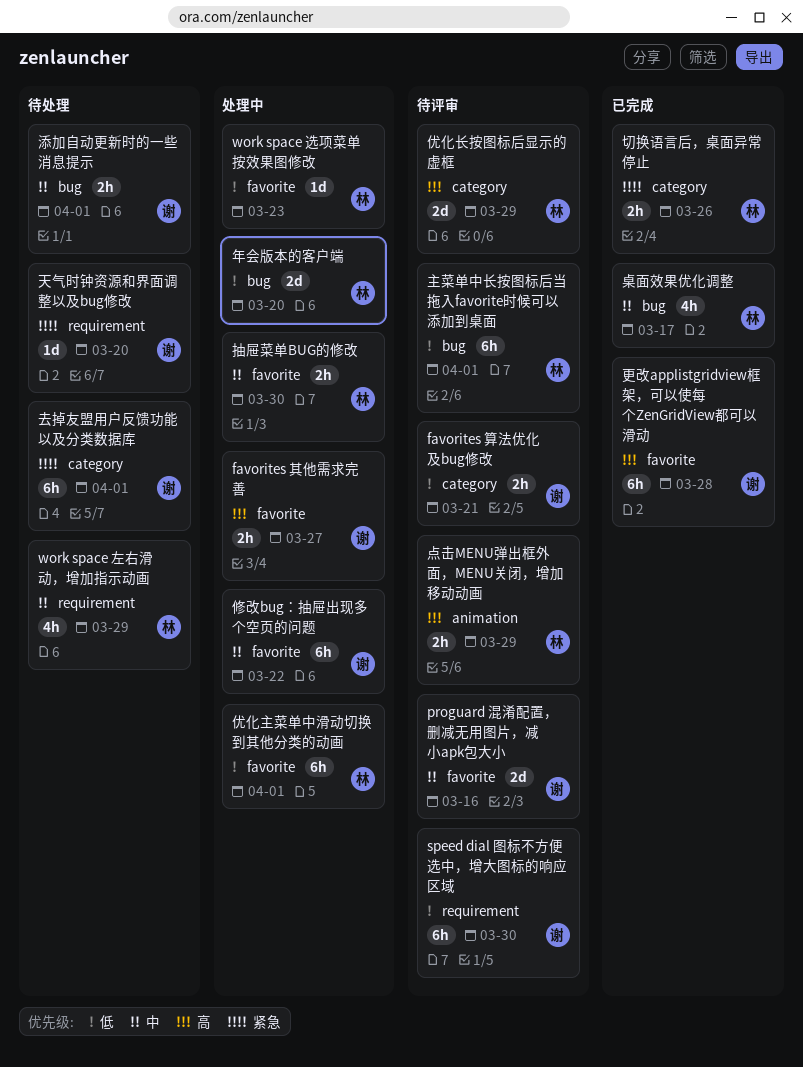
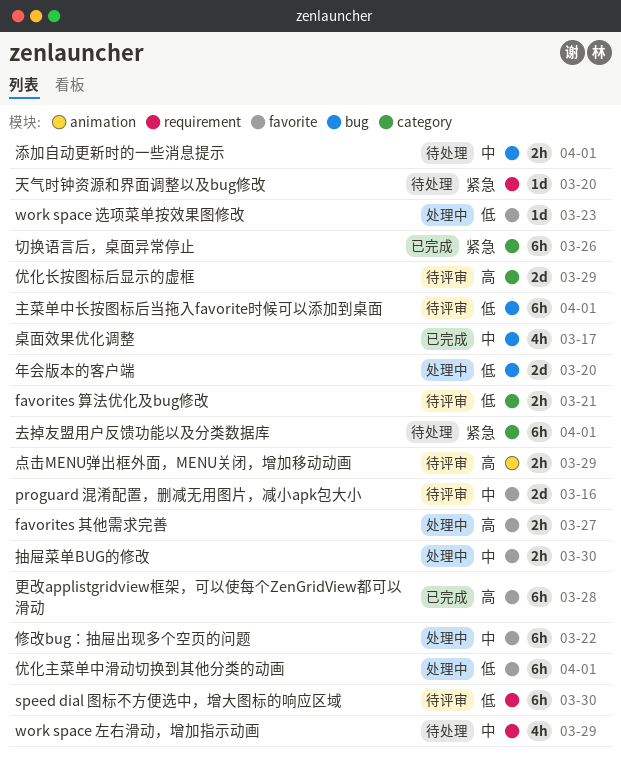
切换语言后，桌面异常停止, estimate: 2h -> 6h

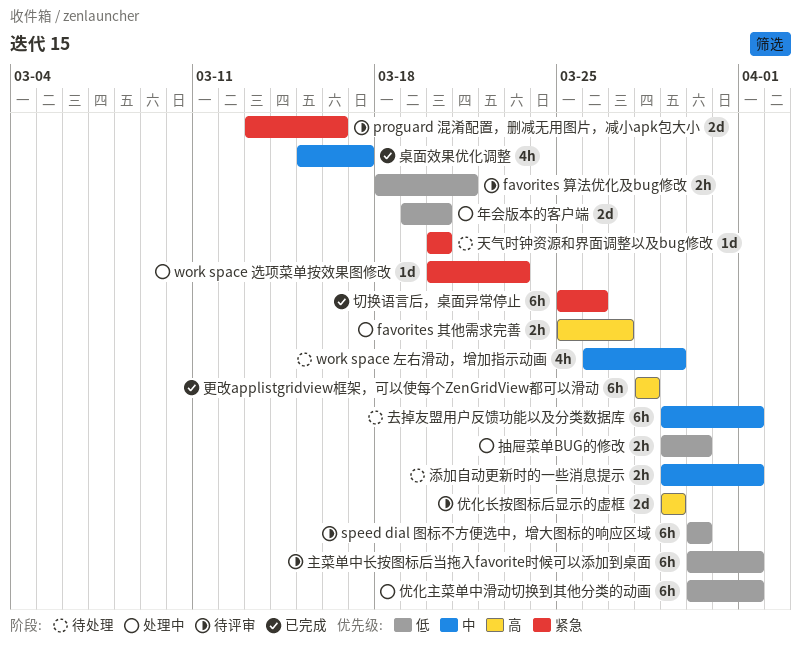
proguard 混淆配置，删减无用图片，减小apk包大小, priority: 中 -> 紧急
work space 选项菜单按效果图修改, priority: 低 -> 紧急
修改bug：抽屉出现多个空页的问题: present -> none
去掉友盟用户反馈功能以及分类数据库, priority: 紧急 -> 中
抽屉菜单BUG的修改, priority: 中 -> 低
点击MENU弹出框外面，MENU关闭，增加移动动画: present -> none

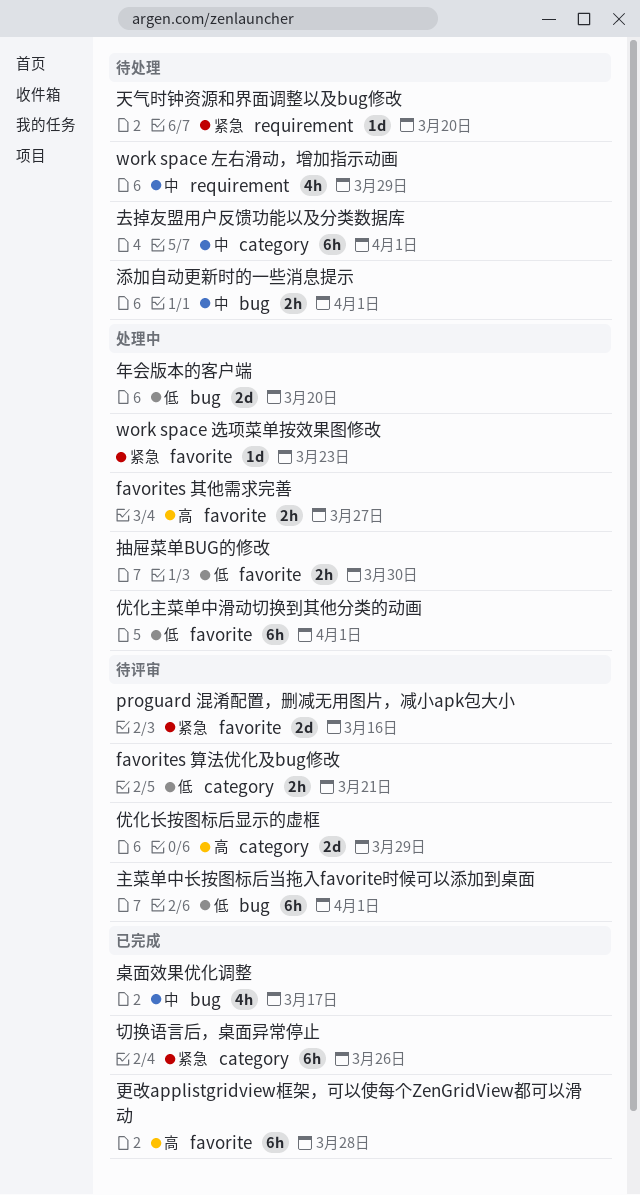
speed dial 图标不方便选中，增大图标的响应区域: present -> none

